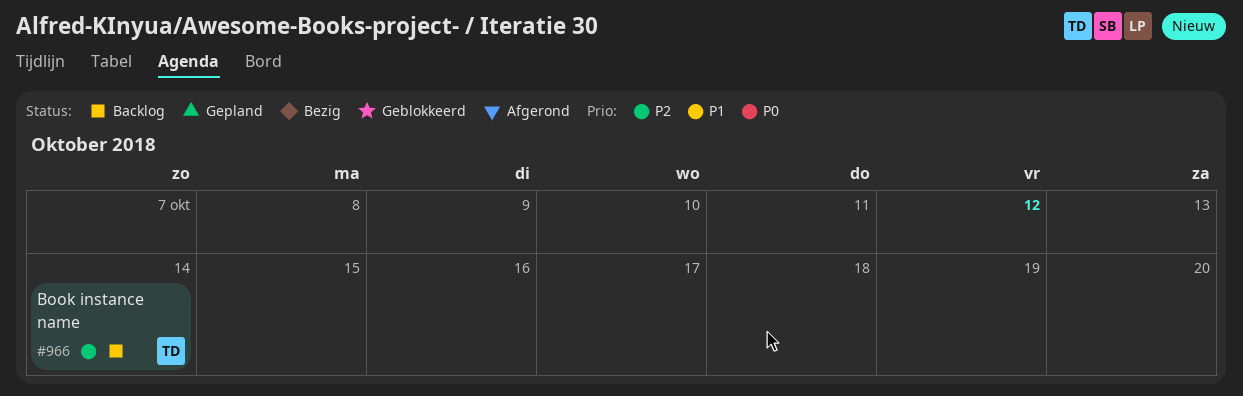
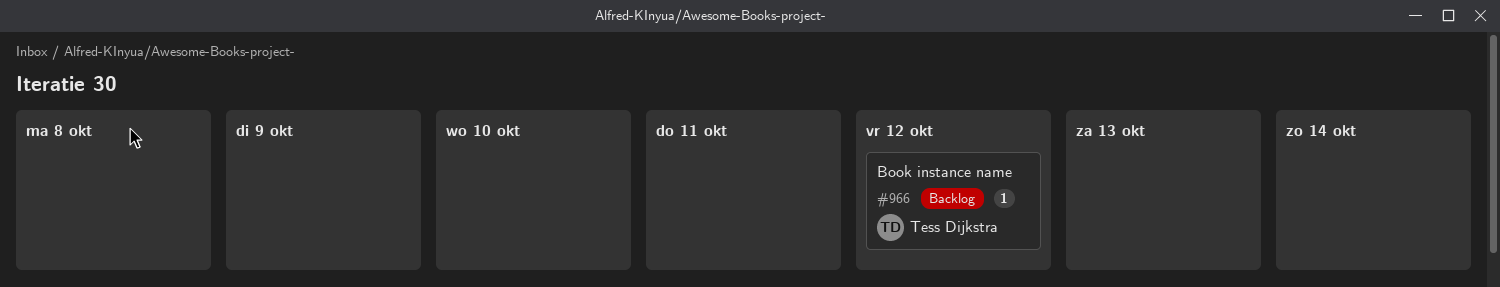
#966, due: Oct 14 -> Oct 12

